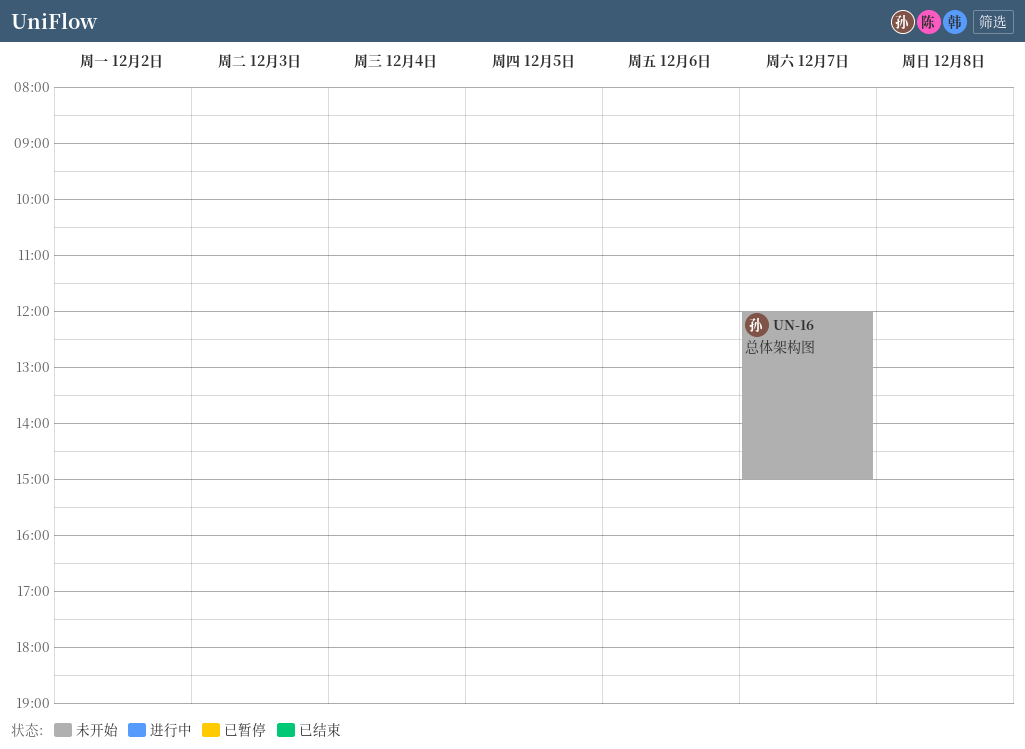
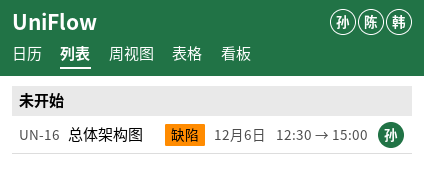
UN-16, day: Dec 7 -> Dec 6
UN-16, begins: 12:00 -> 12:30

